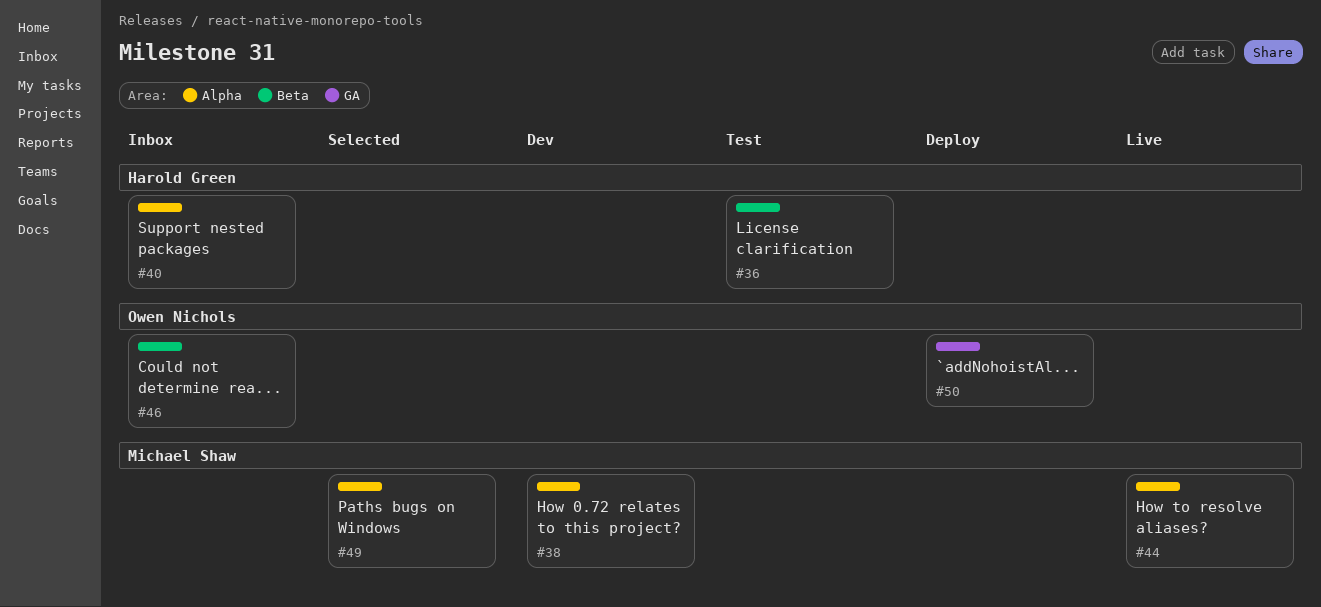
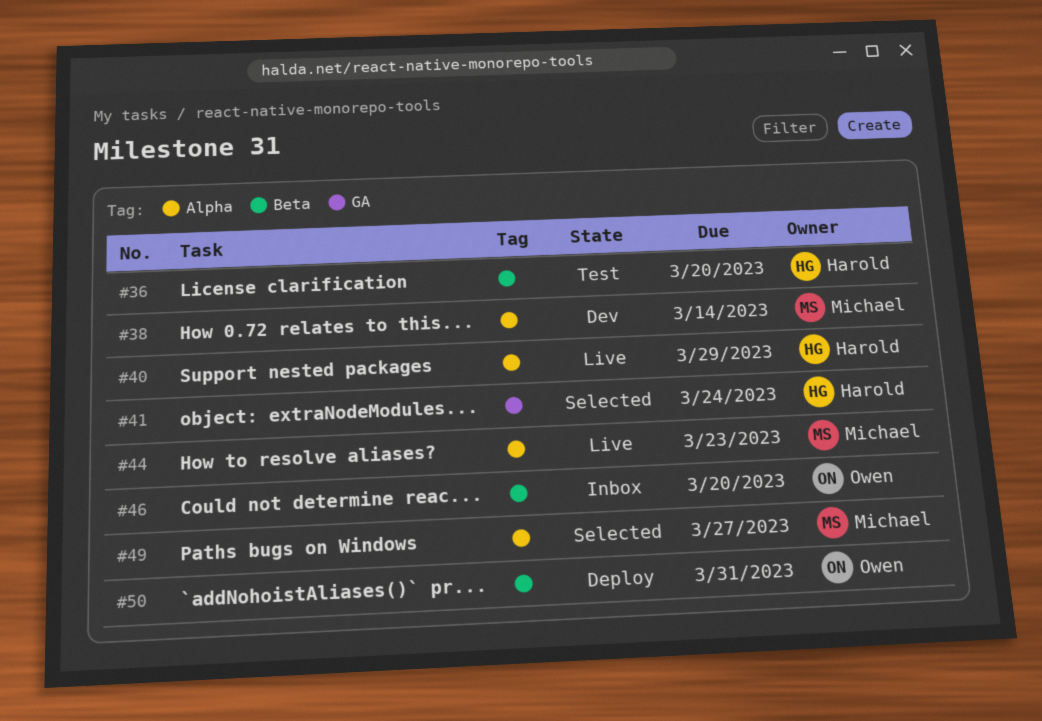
#40, status: Inbox -> Live
#41: none -> present
#50, label: GA -> Beta

